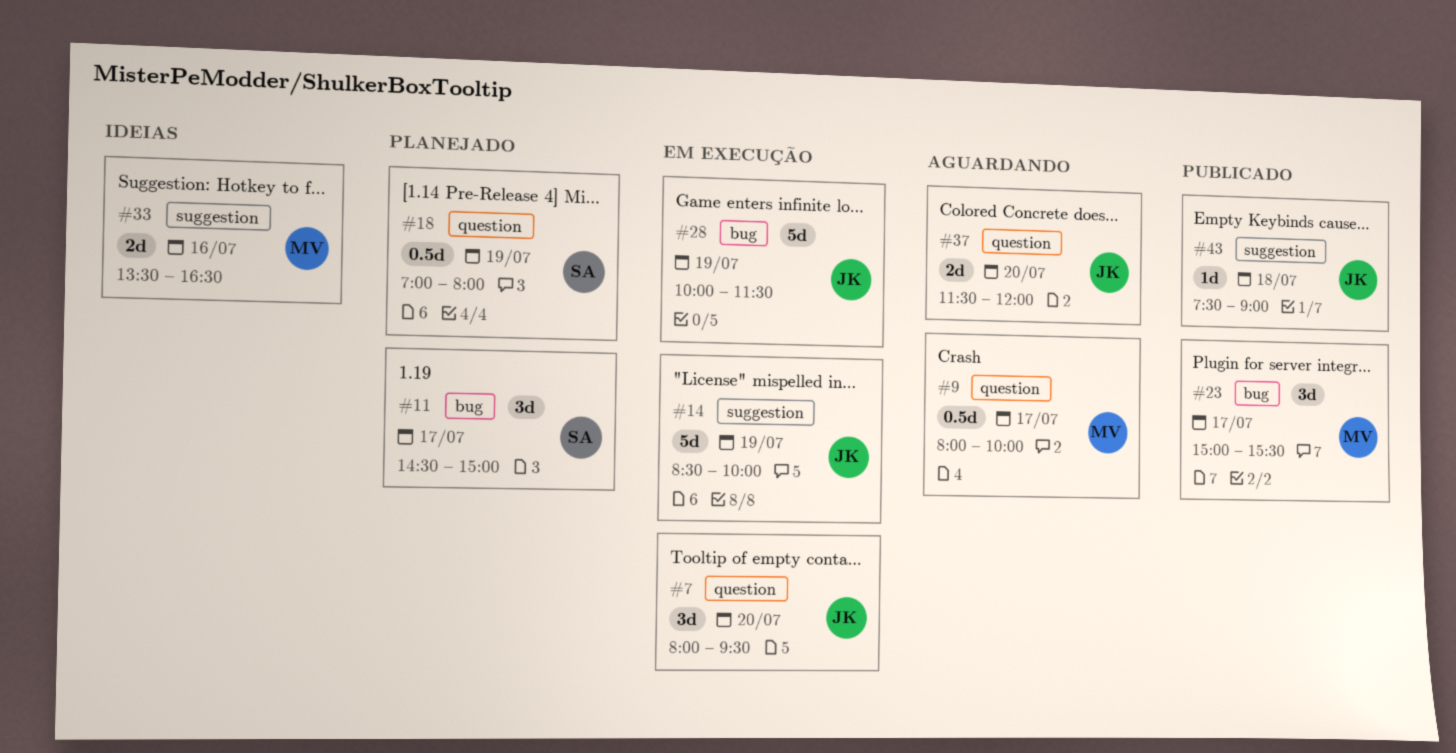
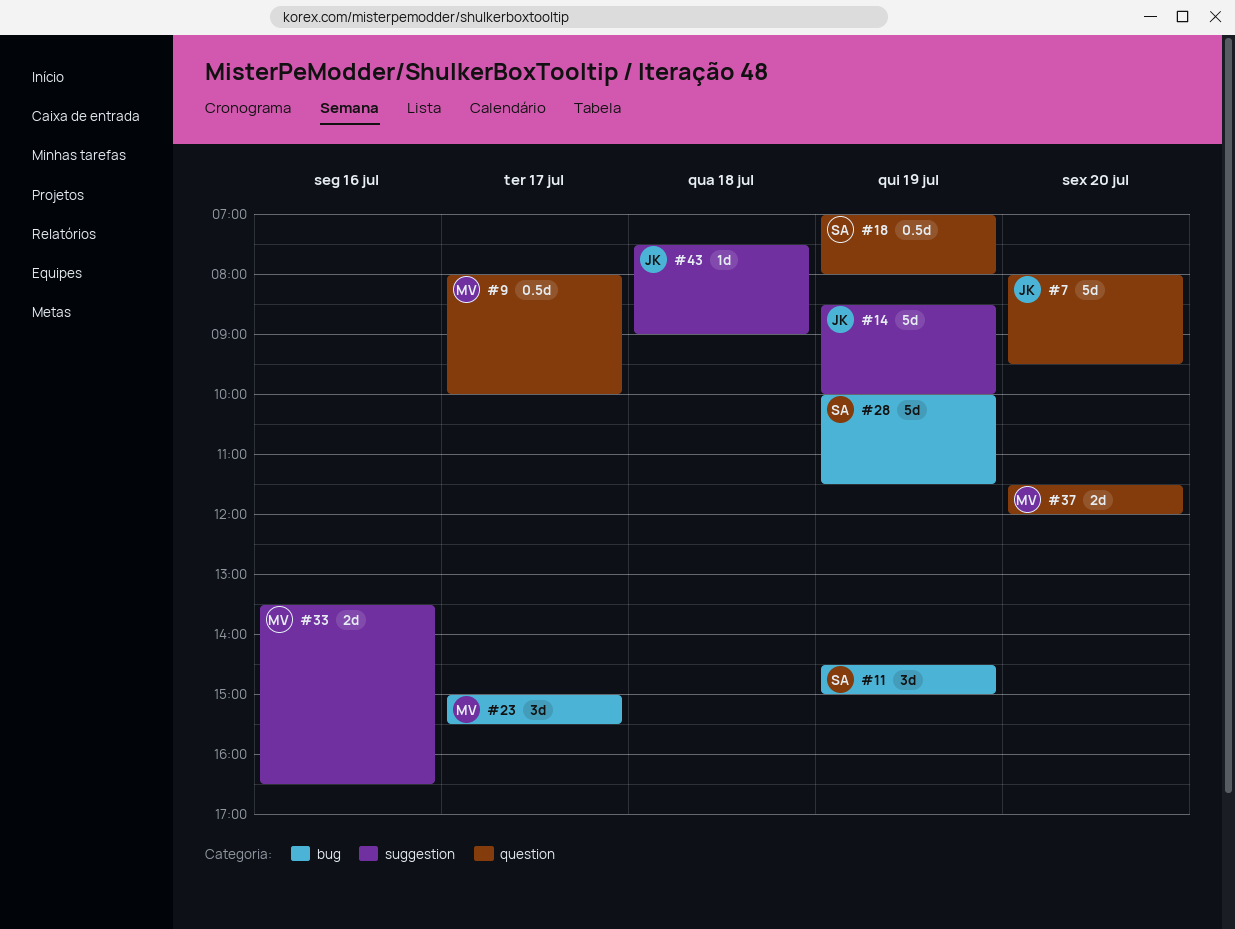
#7, estimate: 3d -> 5d
#11, day: Jul 17 -> Jul 19
#28, owner: JK -> SA
#37, owner: JK -> MV

